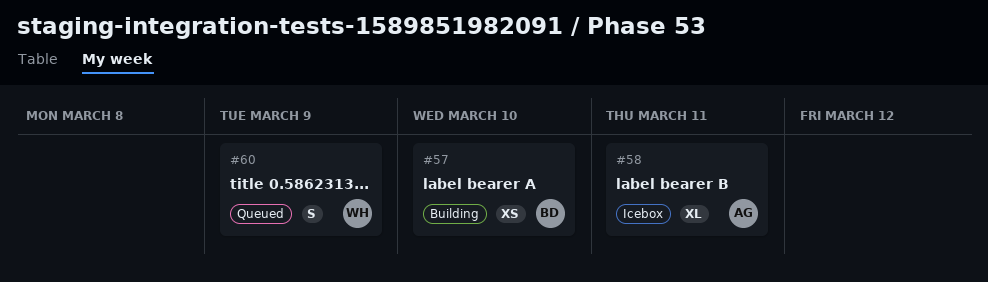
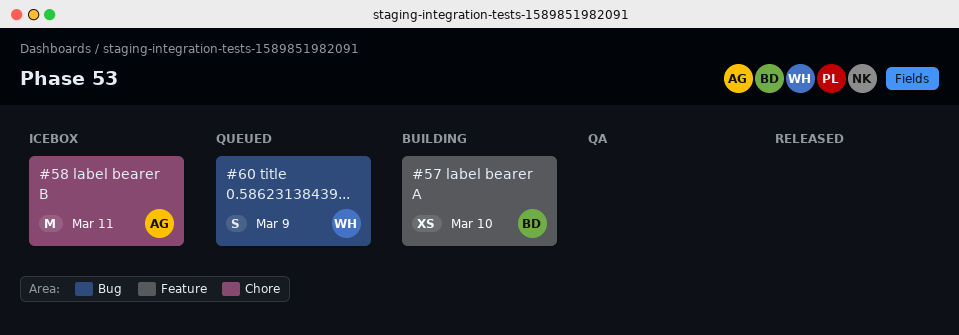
#58, estimate: XL -> M

